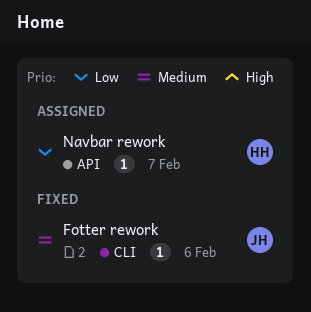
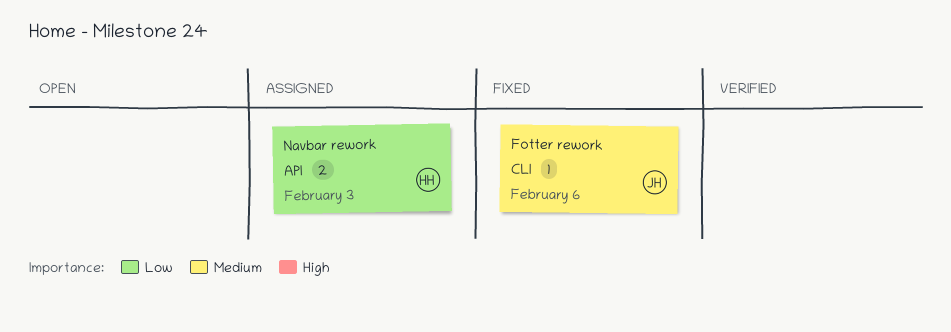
Navbar rework, estimate: 1 -> 2
Navbar rework, due: Feb 7 -> Feb 3

